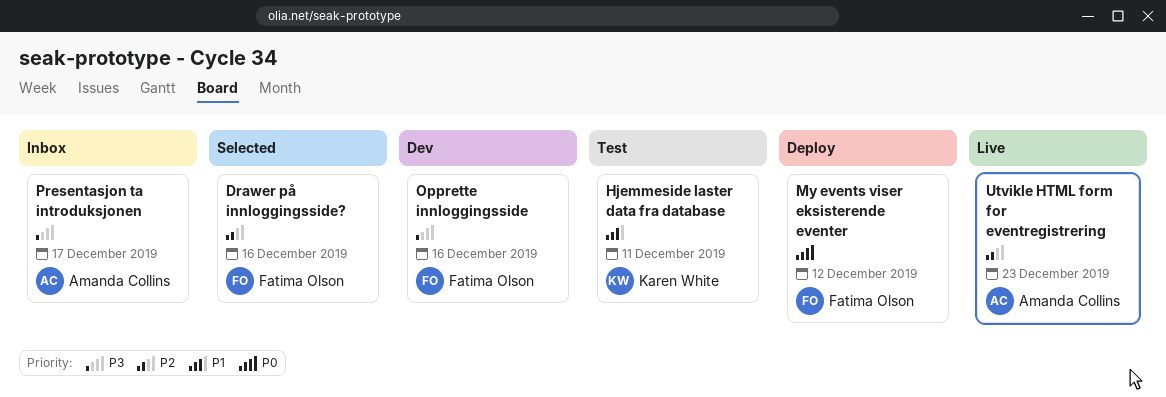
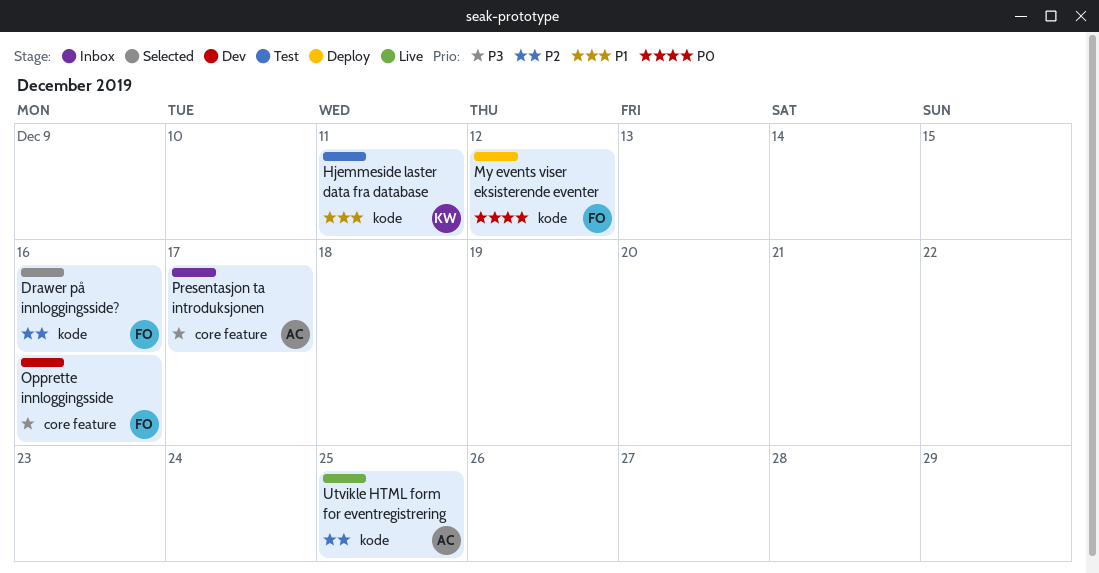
Utvikle HTML form for eventregistrering, due: Dec 23 -> Dec 25

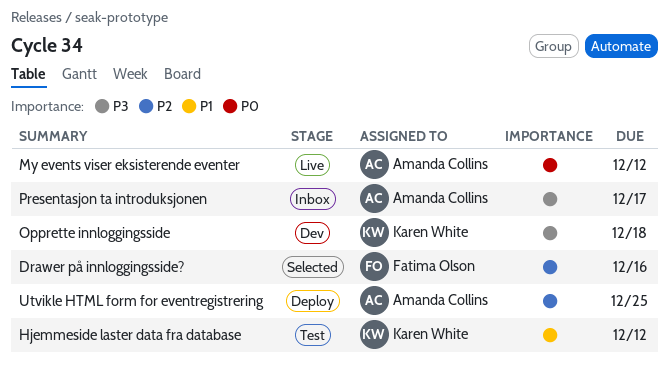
Hjemmeside laster data fra database, due: Dec 11 -> Dec 12
My events viser eksisterende eventer, status: Deploy -> Live
My events viser eksisterende eventer, owner: Fatima Olson -> Amanda Collins
Opprette innloggingsside, owner: Fatima Olson -> Karen White
Opprette innloggingsside, due: Dec 16 -> Dec 18
Utvikle HTML form for eventregistrering, status: Live -> Deploy

